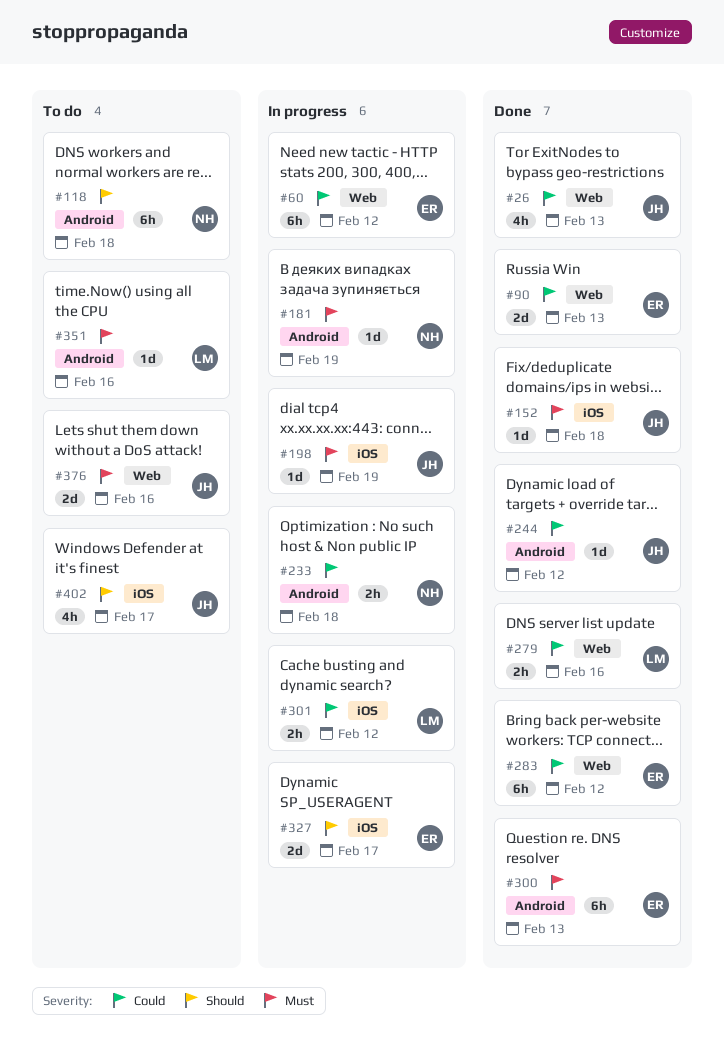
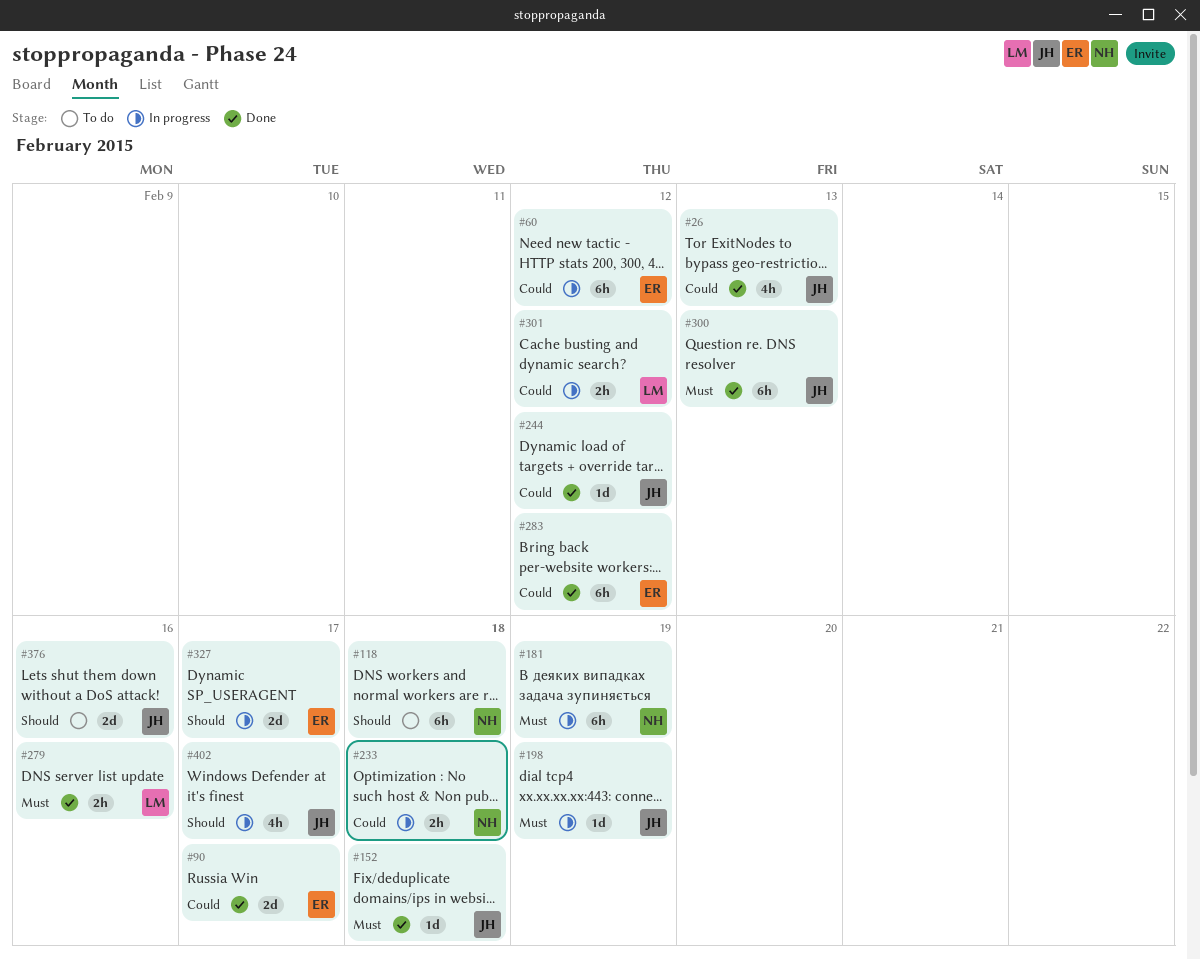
#90, due: Feb 13 -> Feb 17
#181, estimate: 1d -> 6h
#279, priority: Could -> Must
#300, owner: ER -> JH
#351: present -> none
#376, priority: Must -> Should
#402, status: To do -> In progress

